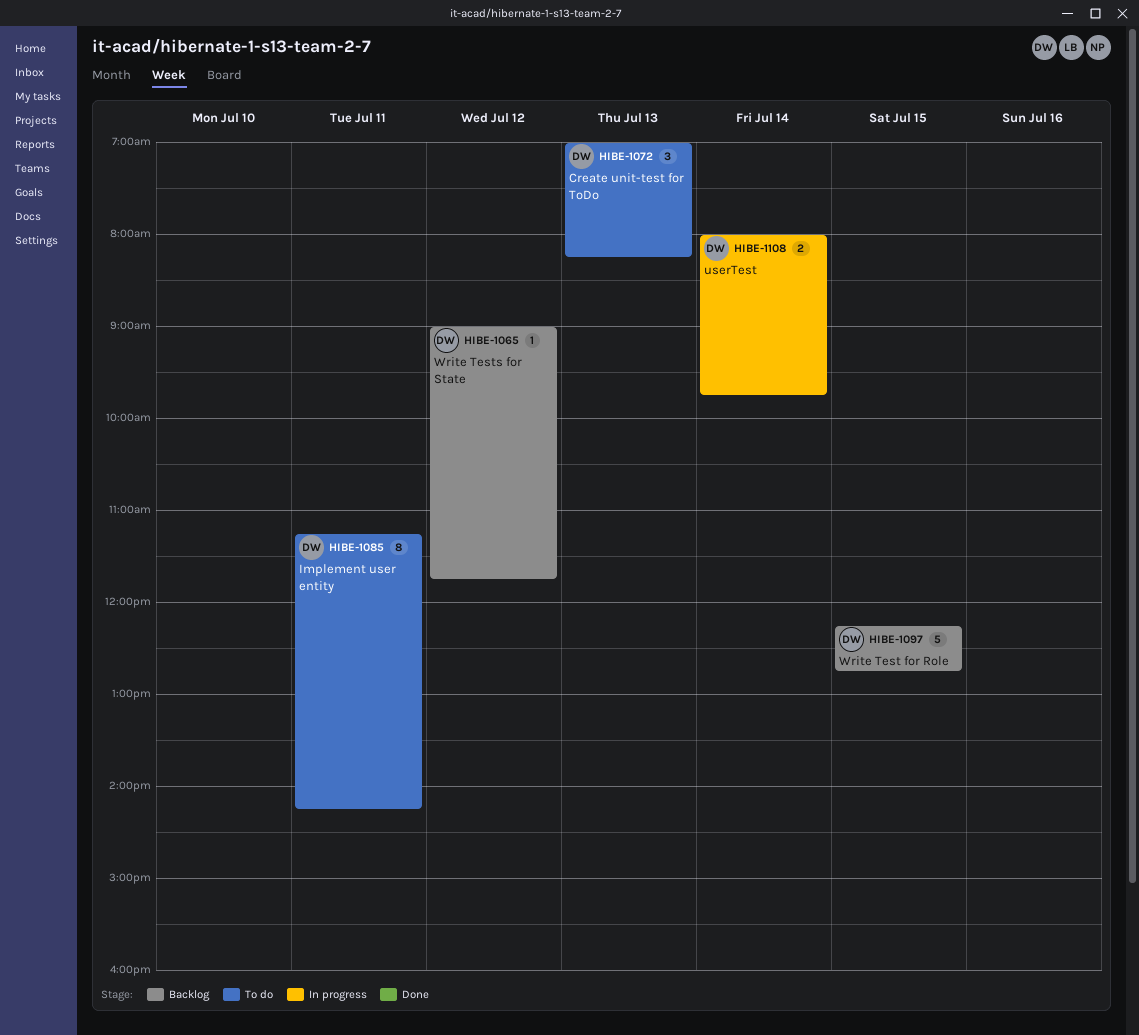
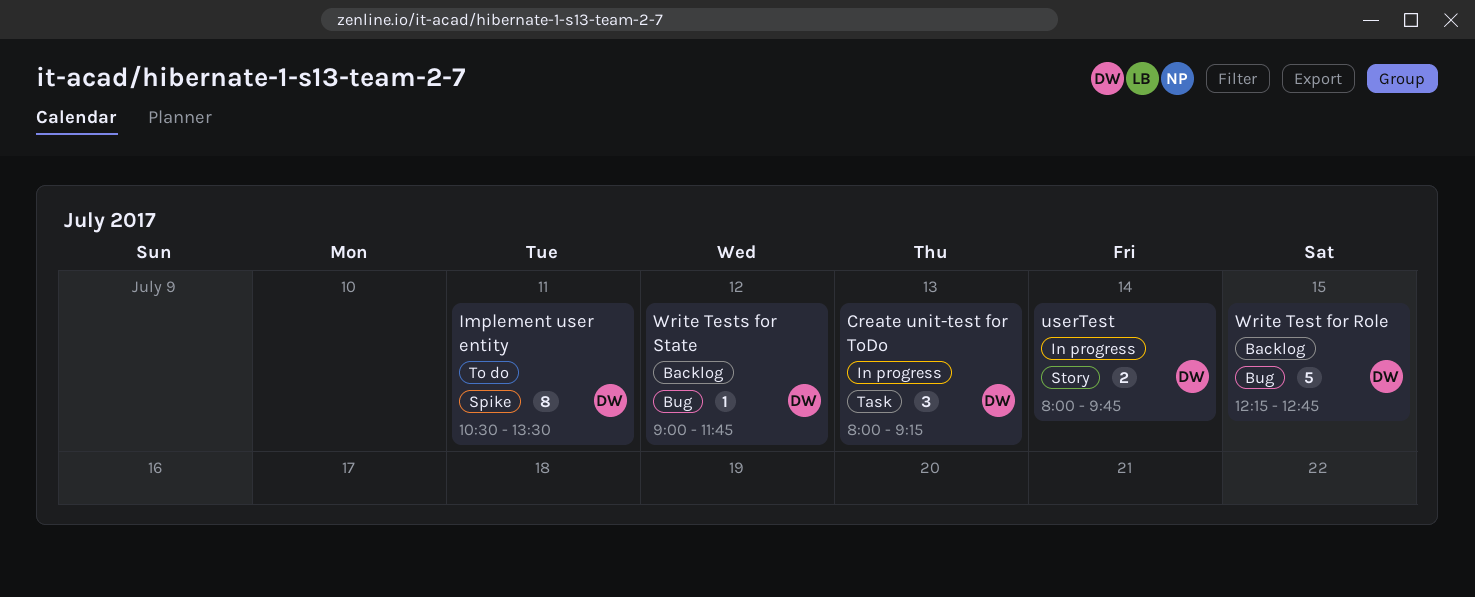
Create unit-test for ToDo, status: To do -> In progress
Create unit-test for ToDo, begins: 07:00 -> 08:00
Create unit-test for ToDo, ends: 08:15 -> 09:15
Implement user entity, begins: 11:15 -> 10:30
Implement user entity, ends: 14:15 -> 13:30

